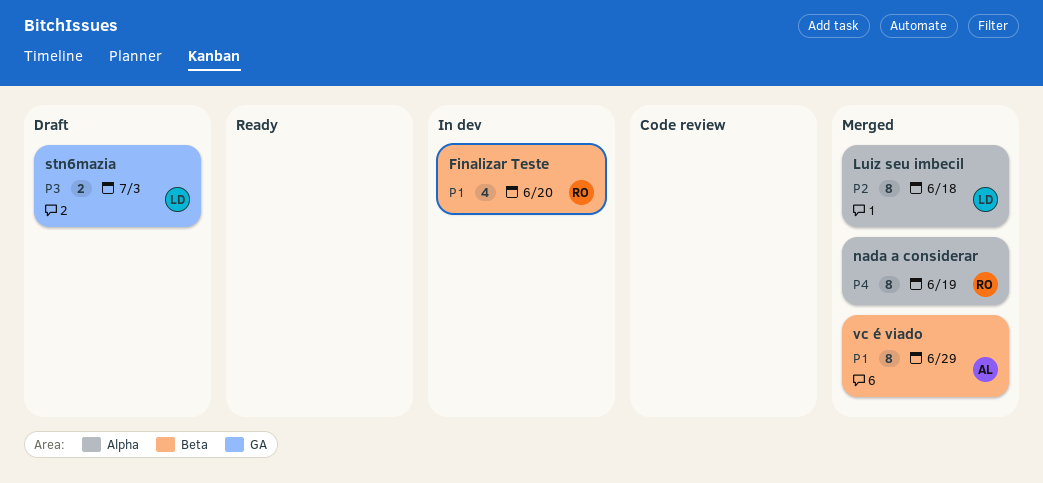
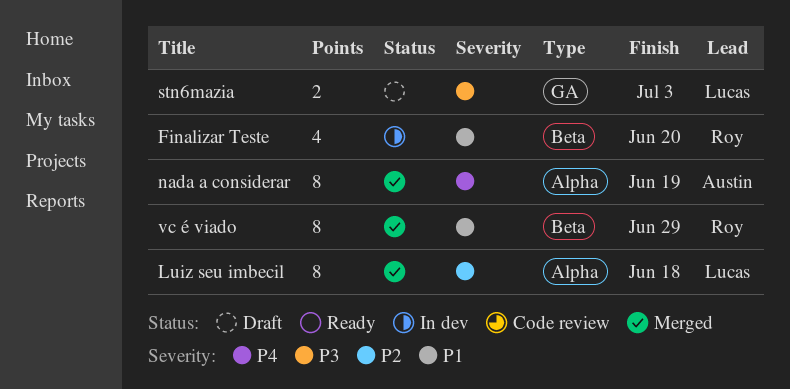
nada a considerar, owner: Roy -> Austin
vc é viado, owner: Austin -> Roy

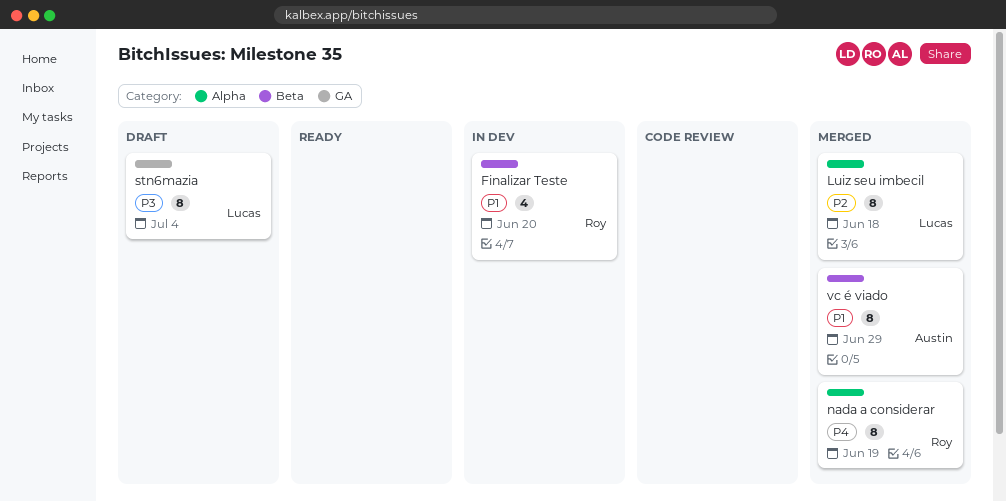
nada a considerar, owner: Austin -> Roy
stn6mazia, estimate: 2 -> 8
stn6mazia, due: Jul 3 -> Jul 4
vc é viado, owner: Roy -> Austin

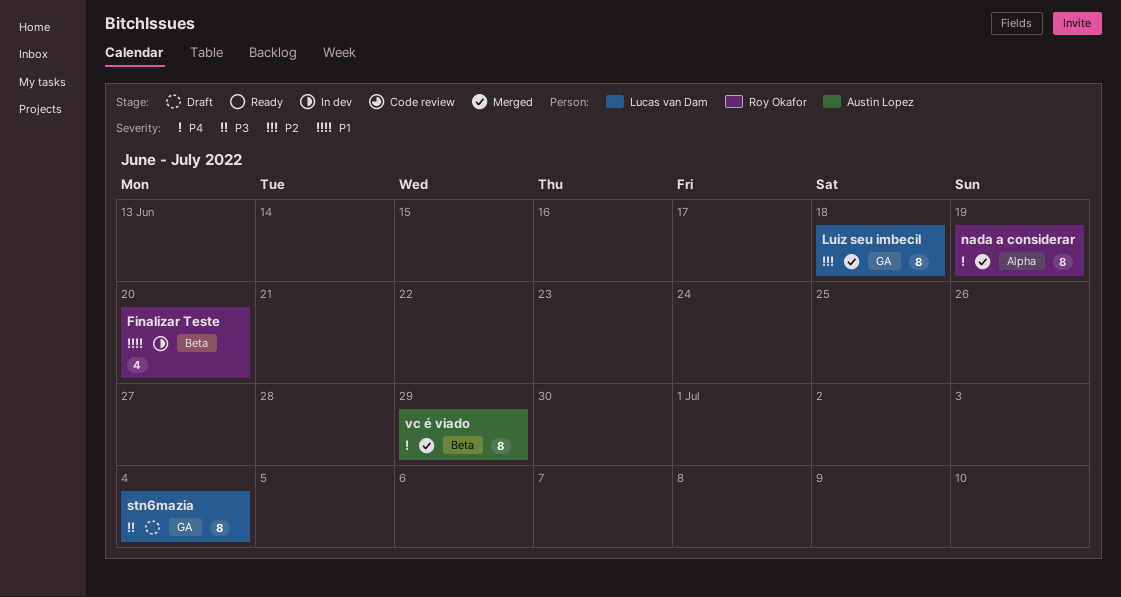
Luiz seu imbecil, label: Alpha -> GA
vc é viado, priority: P1 -> P4

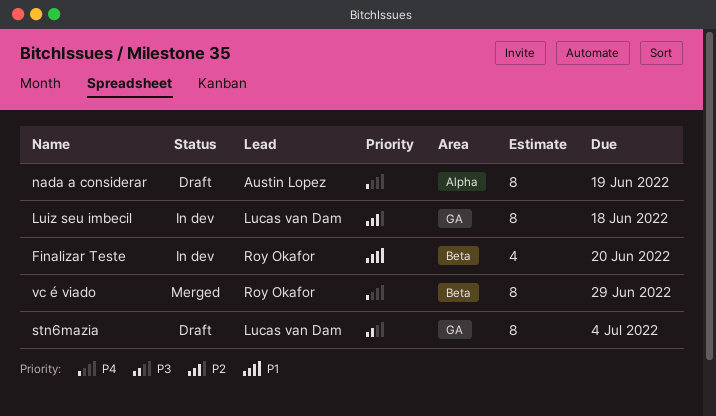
Luiz seu imbecil, status: Merged -> In dev
nada a considerar, status: Merged -> Draft
nada a considerar, owner: Roy Okafor -> Austin Lopez
vc é viado, owner: Austin Lopez -> Roy Okafor

